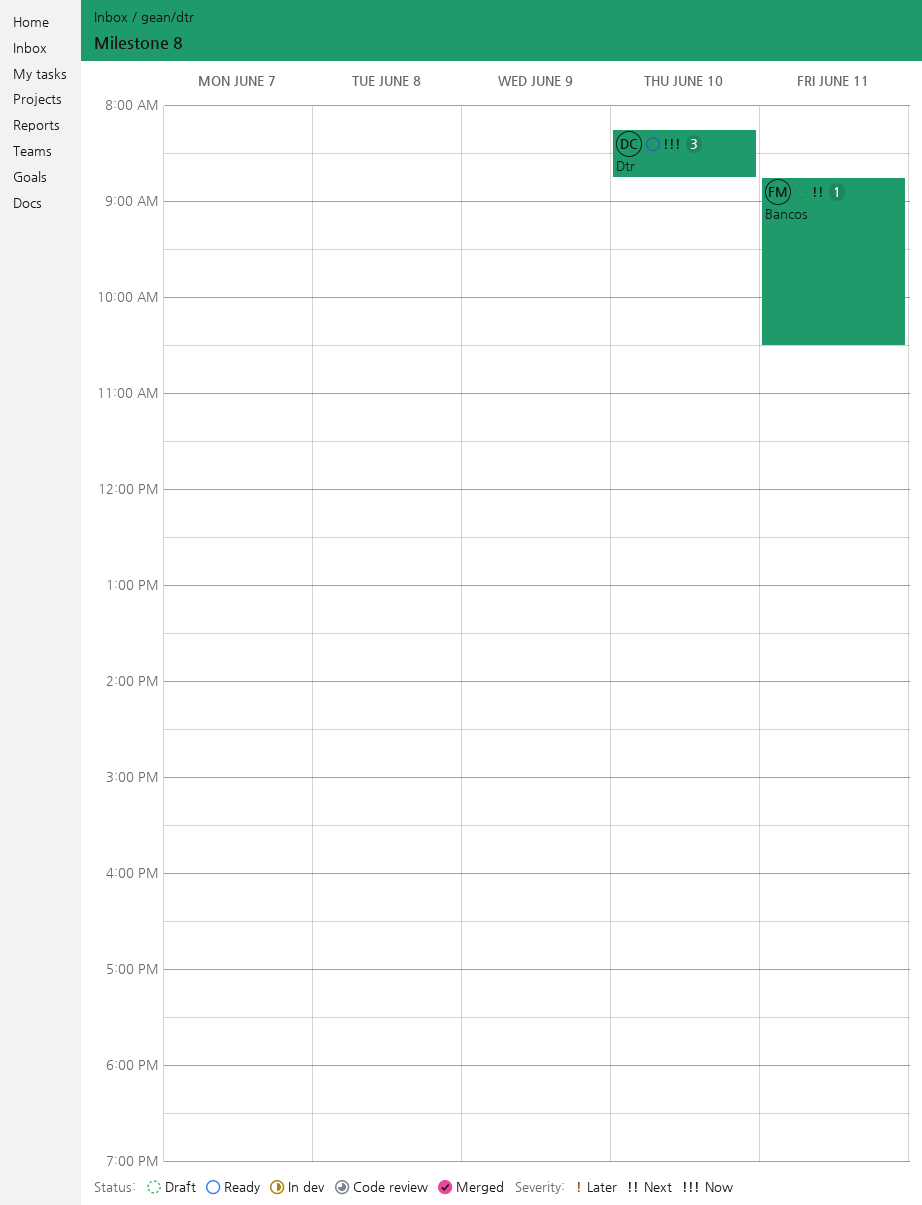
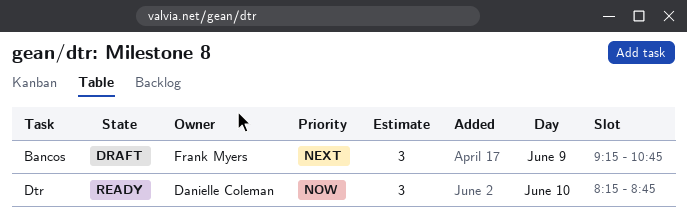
Bancos, estimate: 1 -> 3
Bancos, day: Jun 11 -> Jun 9
Bancos, begins: 08:45 -> 09:15
Bancos, ends: 10:30 -> 10:45

